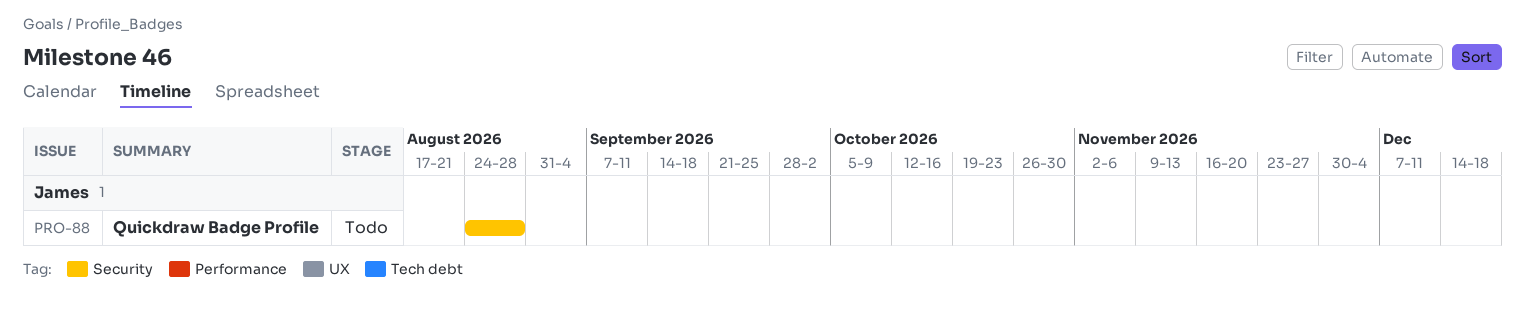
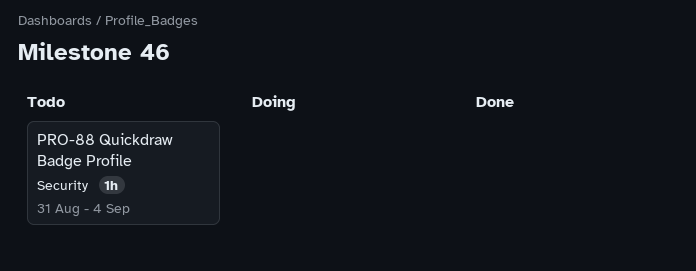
PRO-88, start: Aug 24 -> Aug 31
PRO-88, due: Aug 28 -> Sep 4

